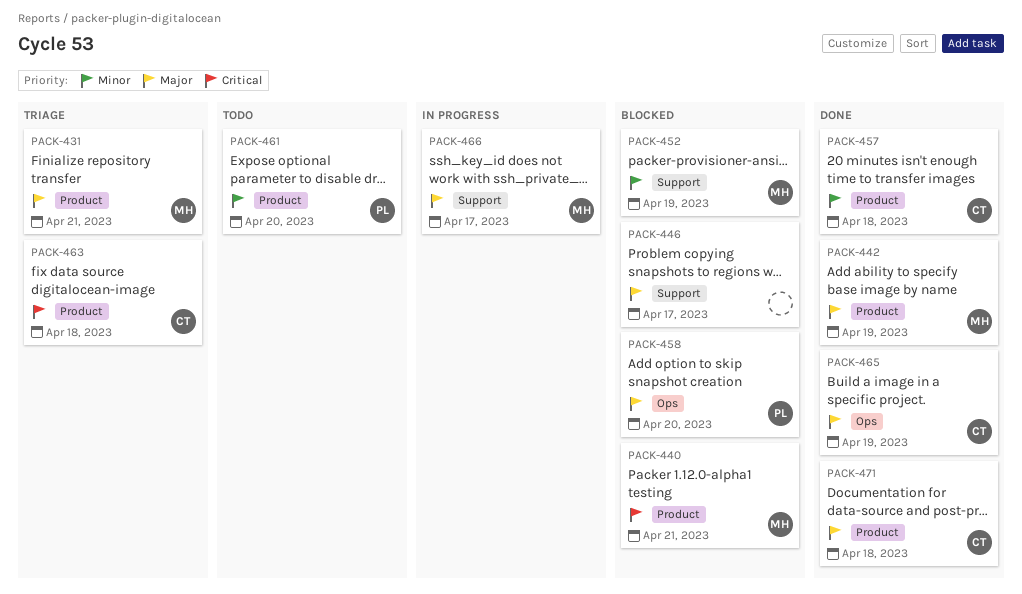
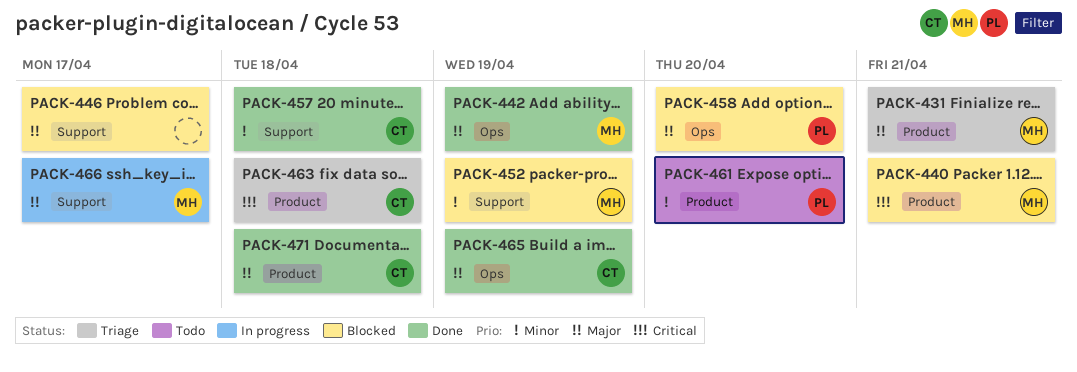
PACK-442, label: Product -> Ops
PACK-457, label: Product -> Support

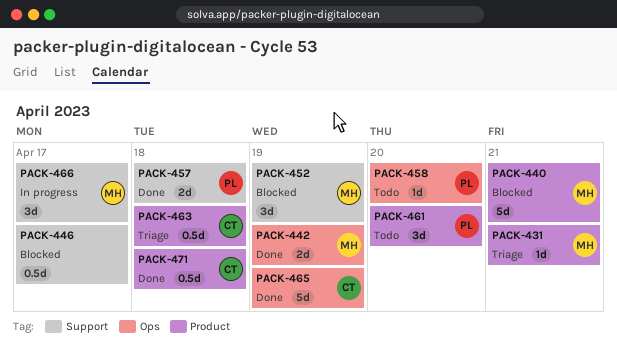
PACK-457, owner: CT -> PL
PACK-458, status: Blocked -> Todo

